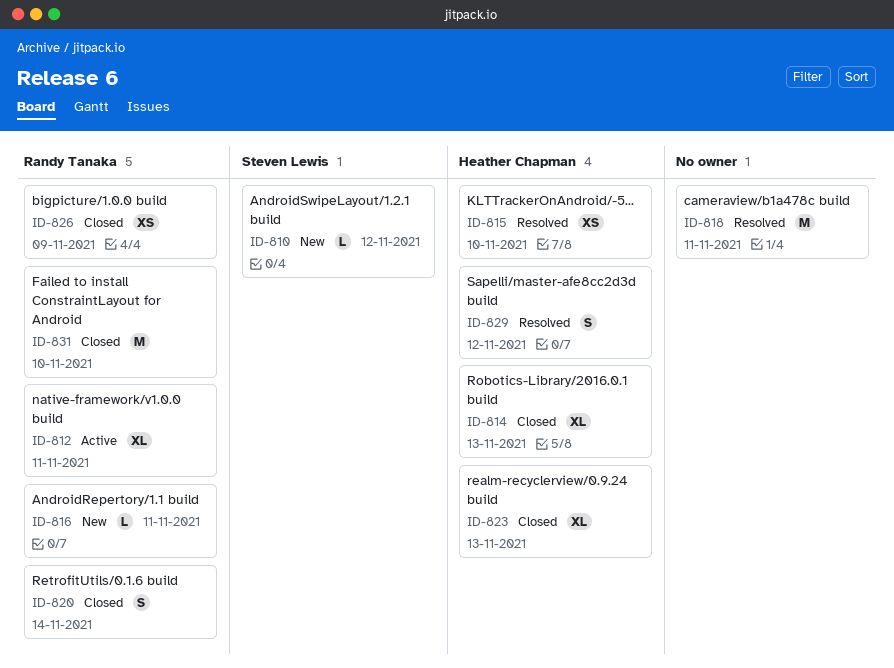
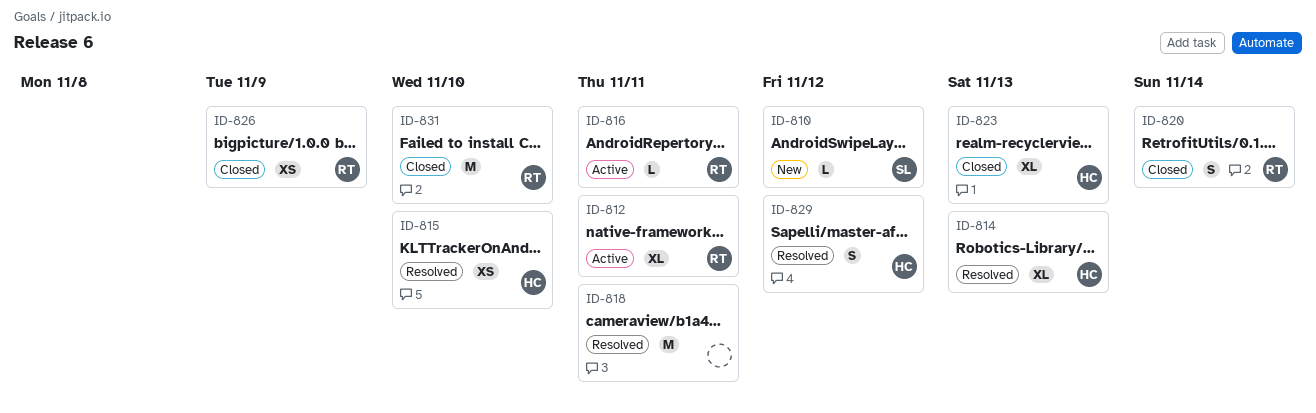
ID-814, status: Closed -> Resolved
ID-816, status: New -> Active

